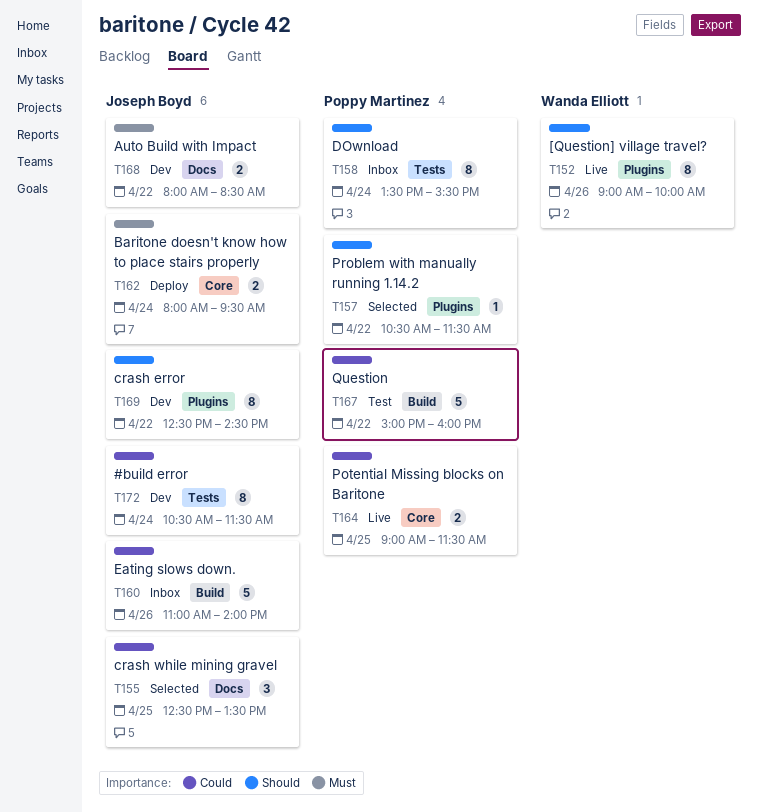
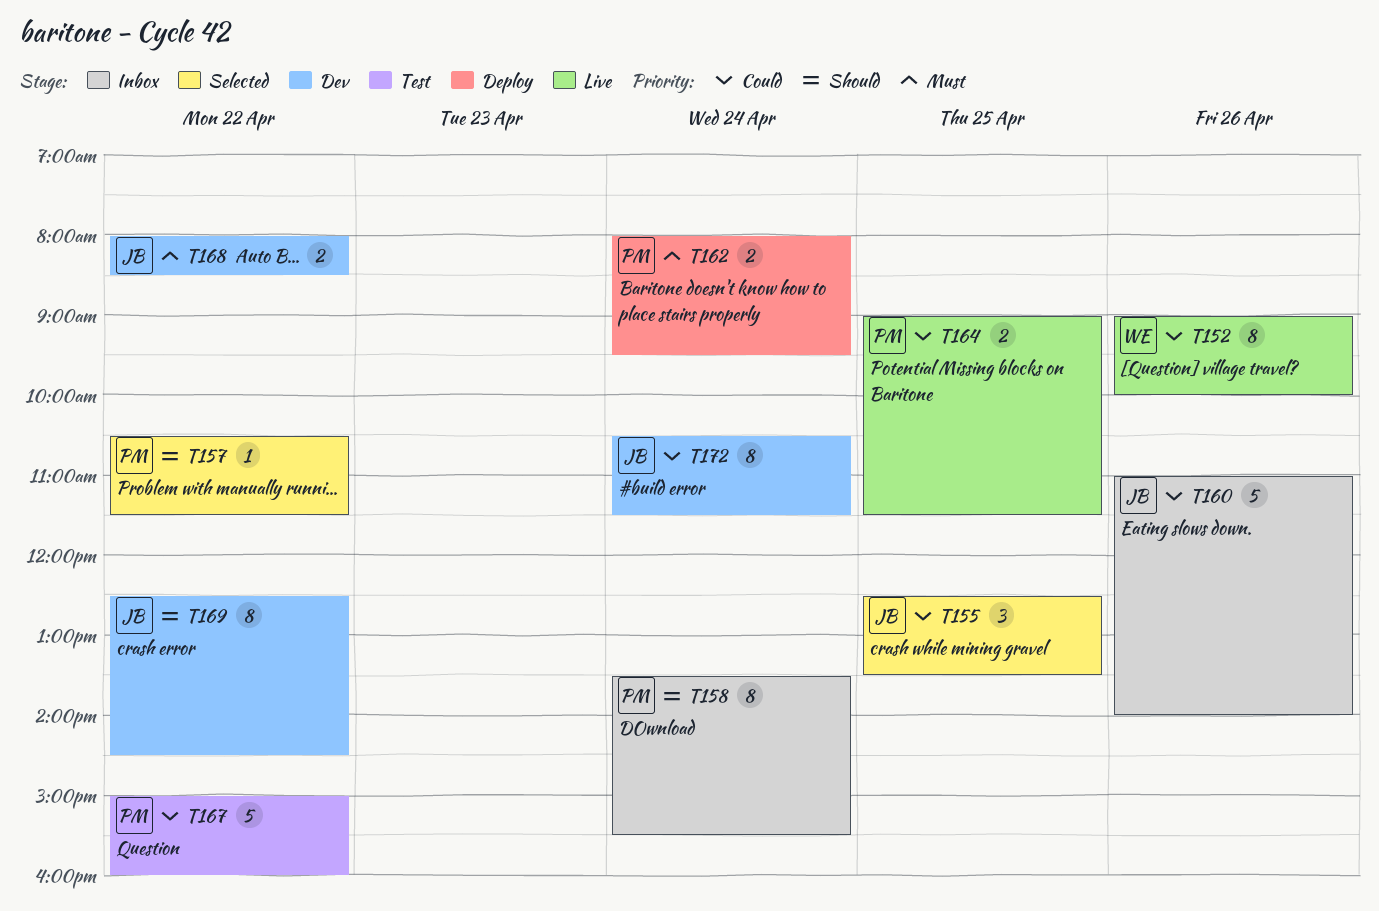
T152, priority: Should -> Could
T162, owner: Joseph Boyd -> Poppy Martinez

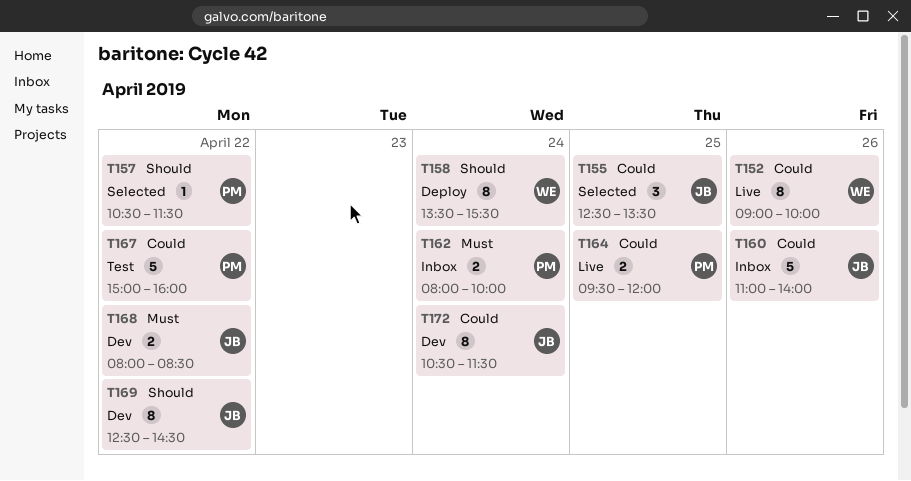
T158, status: Inbox -> Deploy
T158, owner: PM -> WE
T162, status: Deploy -> Inbox
T162, ends: 09:30 -> 10:00
T164, begins: 09:00 -> 09:30
T164, ends: 11:30 -> 12:00

